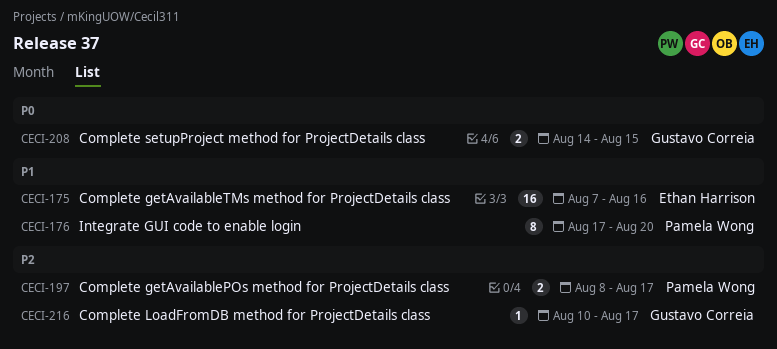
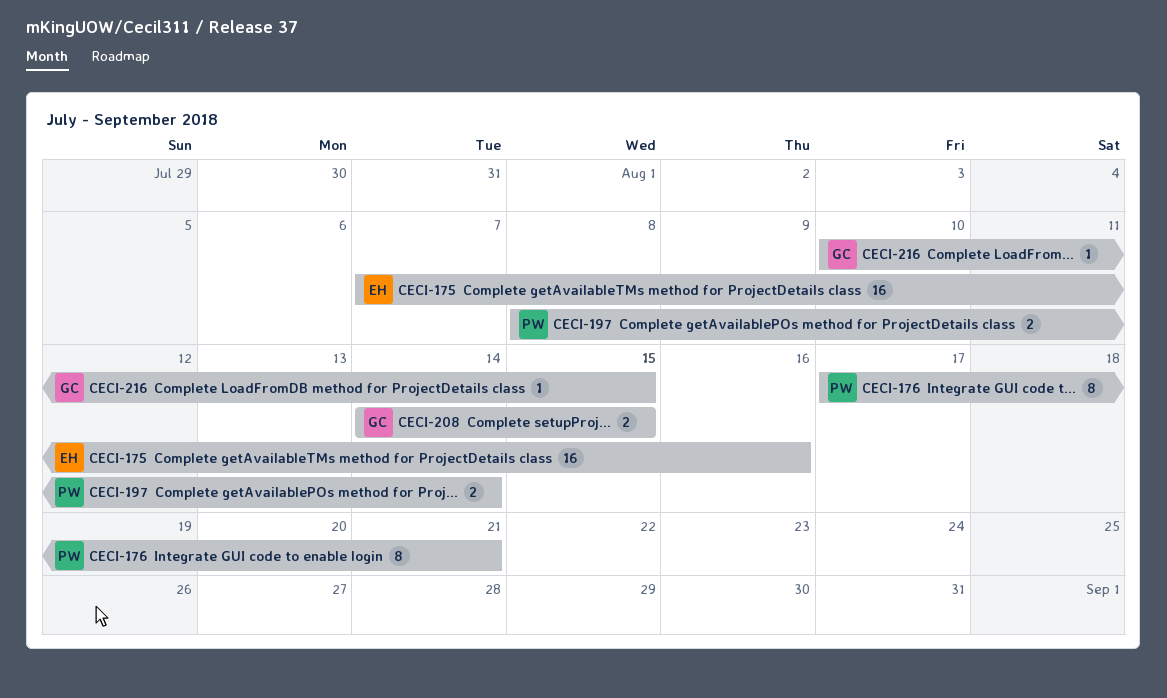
CECI-176, due: Aug 20 -> Aug 21
CECI-197, due: Aug 17 -> Aug 14
CECI-216, due: Aug 17 -> Aug 15

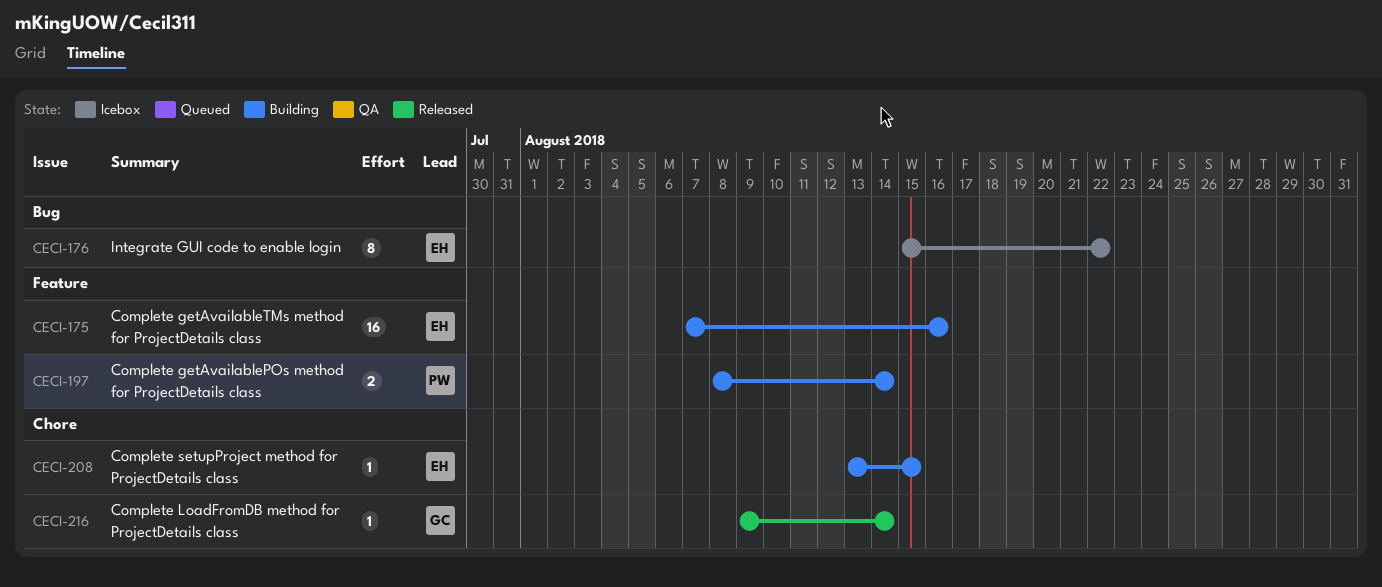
CECI-176, owner: PW -> EH
CECI-176, start: Aug 17 -> Aug 15
CECI-176, due: Aug 21 -> Aug 22
CECI-208, owner: GC -> EH
CECI-208, estimate: 2 -> 1
CECI-208, start: Aug 14 -> Aug 13
CECI-216, start: Aug 10 -> Aug 9
CECI-216, due: Aug 15 -> Aug 14

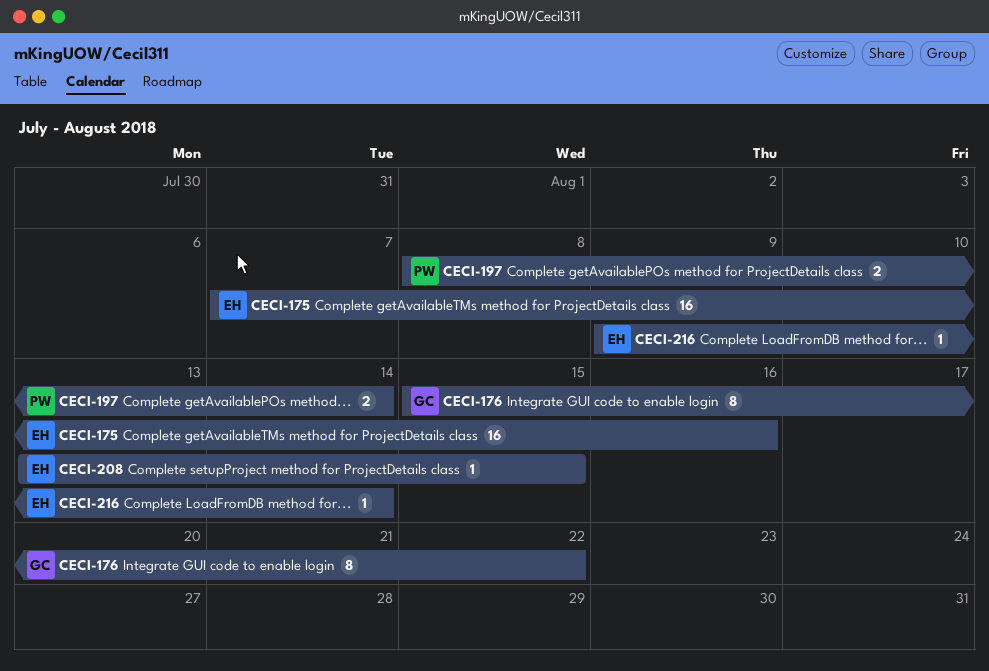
CECI-176, owner: EH -> GC
CECI-216, owner: GC -> EH

